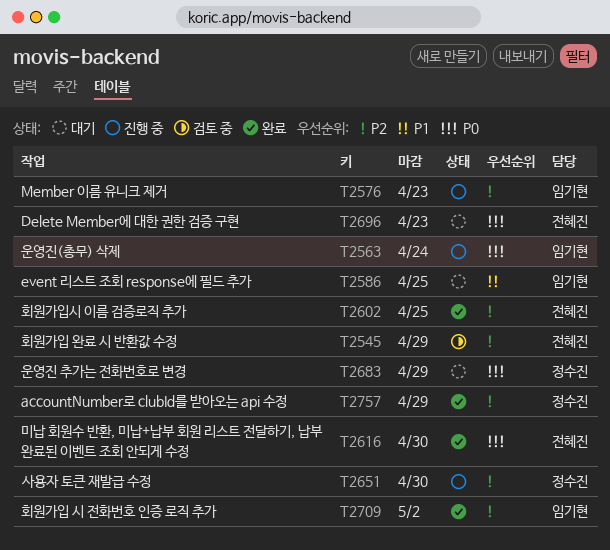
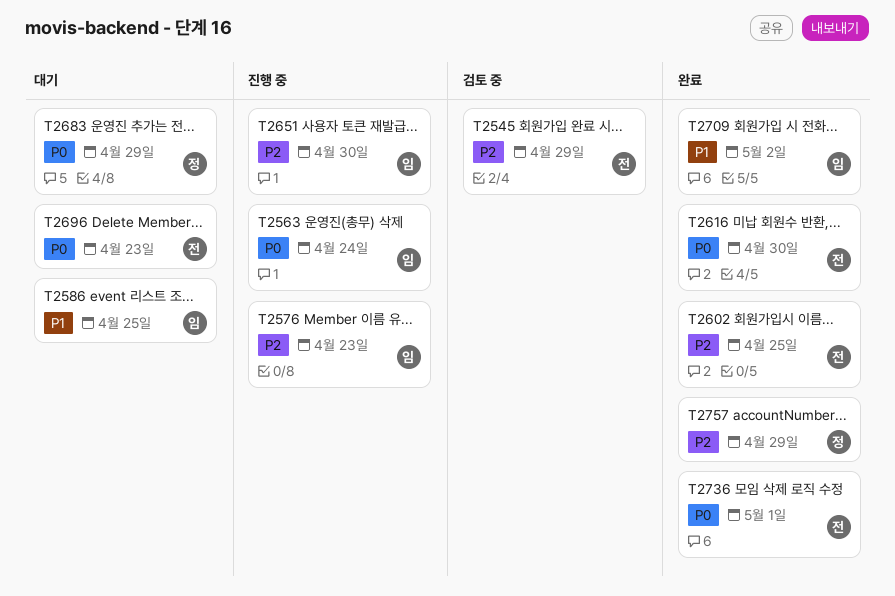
T2651, owner: 정수진 -> 임기현
T2709, priority: P2 -> P1
T2736: none -> present

